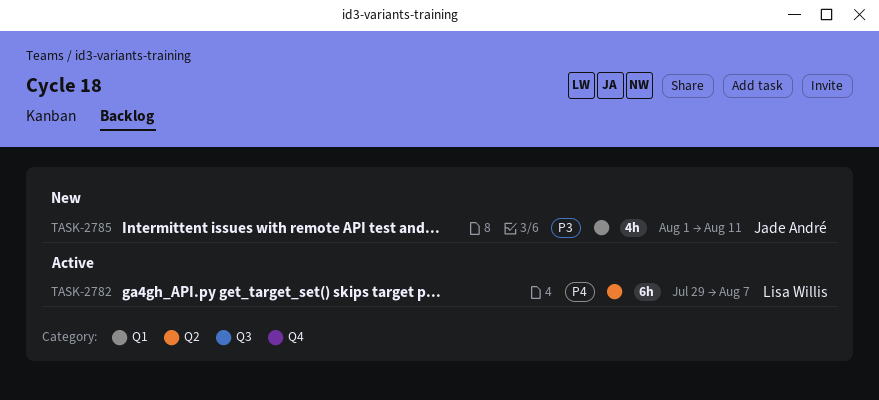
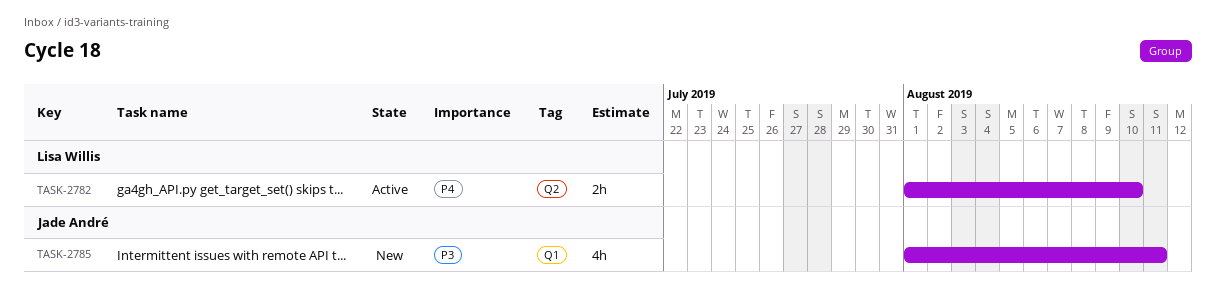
TASK-2782, estimate: 6h -> 2h
TASK-2782, start: Jul 29 -> Aug 1
TASK-2782, due: Aug 7 -> Aug 10

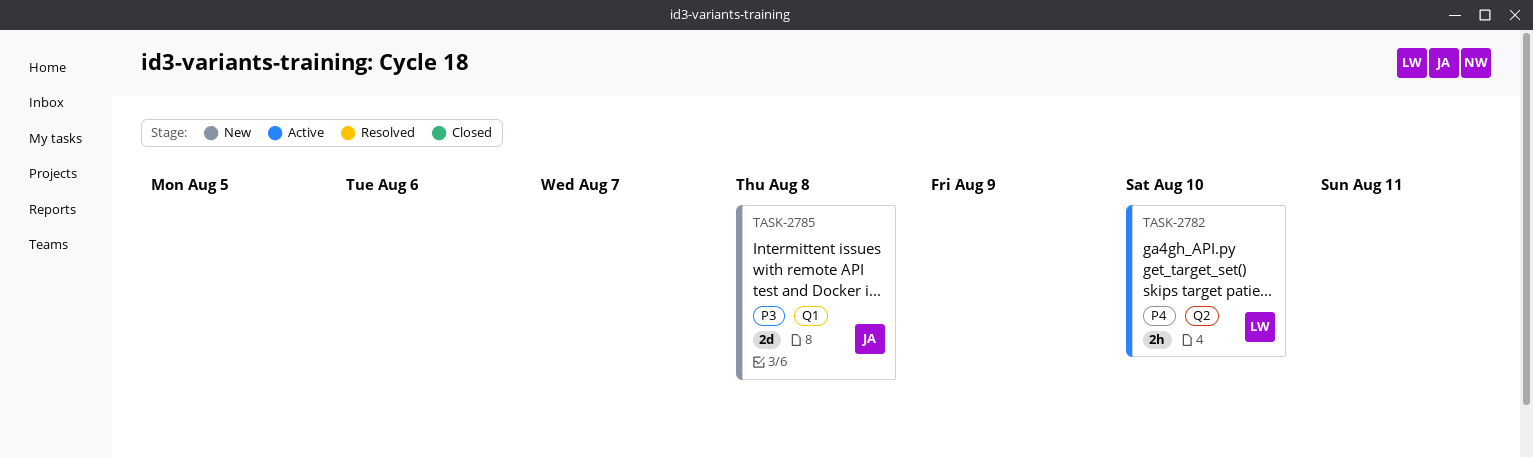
TASK-2785, estimate: 4h -> 2d
TASK-2785, due: Aug 11 -> Aug 8

